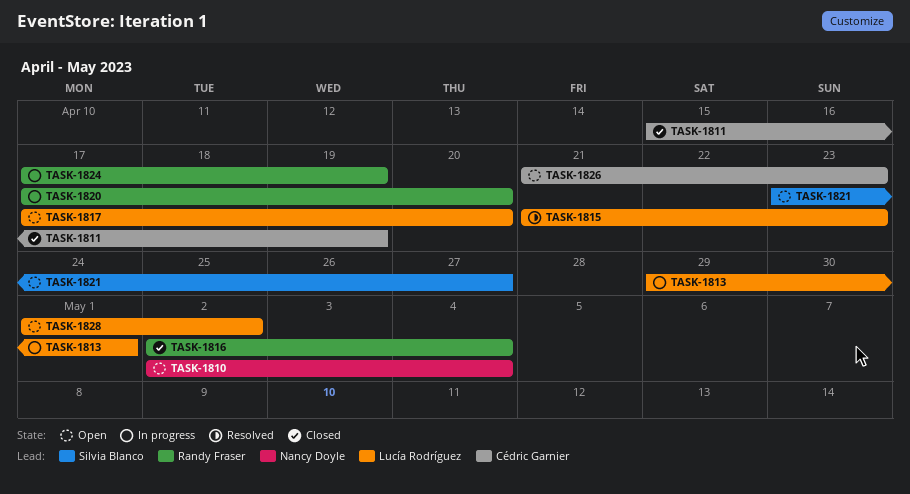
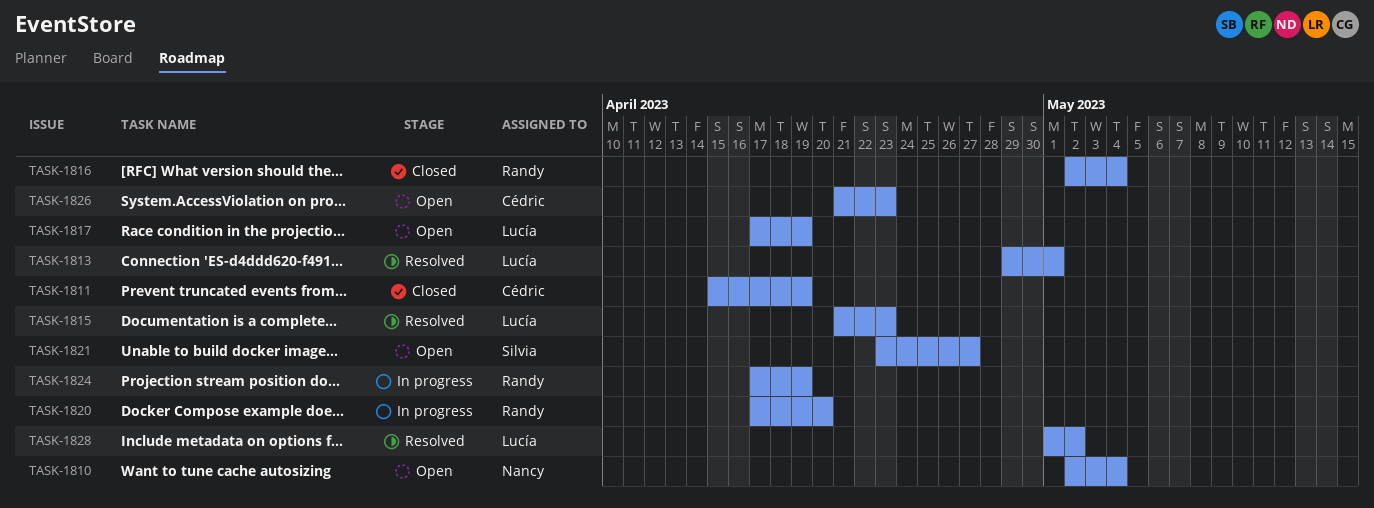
TASK-1813, status: In progress -> Resolved
TASK-1817, due: Apr 20 -> Apr 19
TASK-1828, status: Open -> Resolved

